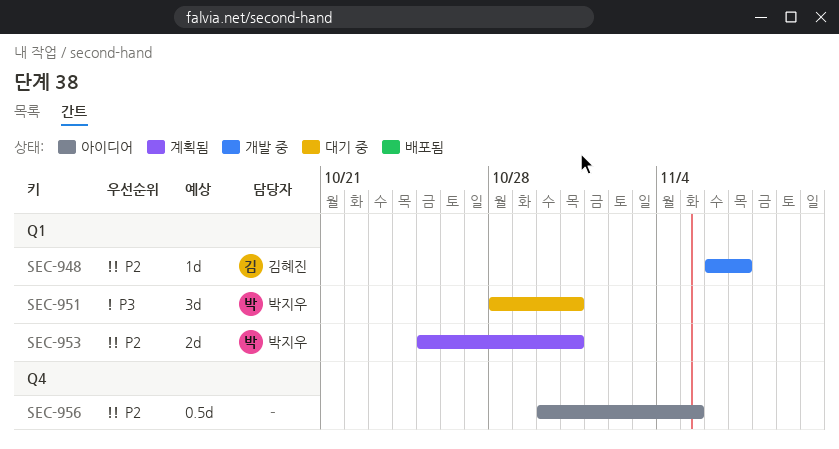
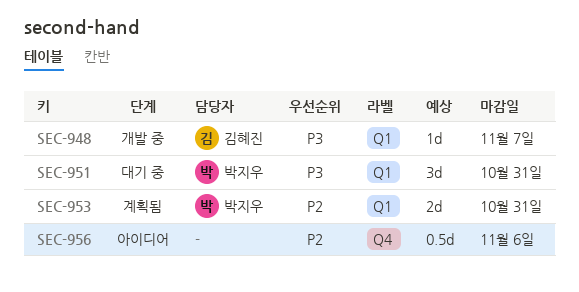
SEC-948, priority: P2 -> P3
SEC-956, due: Nov 5 -> Nov 6

